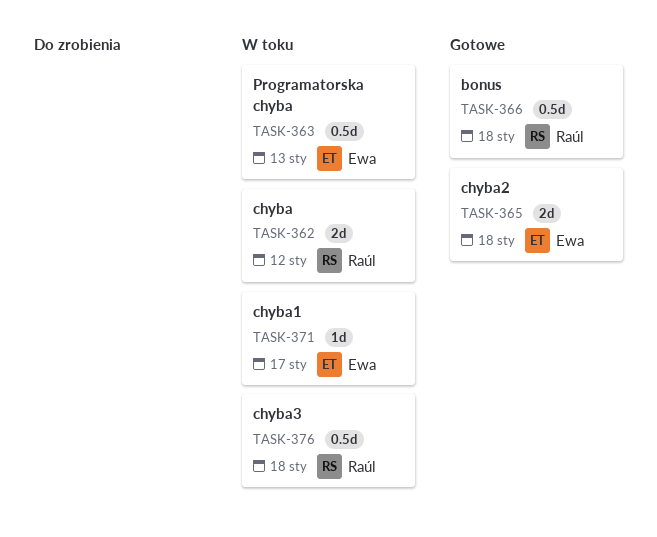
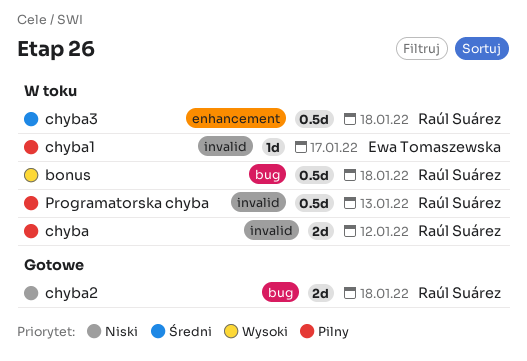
bonus, status: Gotowe -> W toku
chyba2, owner: Ewa Tomaszewska -> Raúl Suárez
Programatorska chyba, owner: Ewa Tomaszewska -> Raúl Suárez

